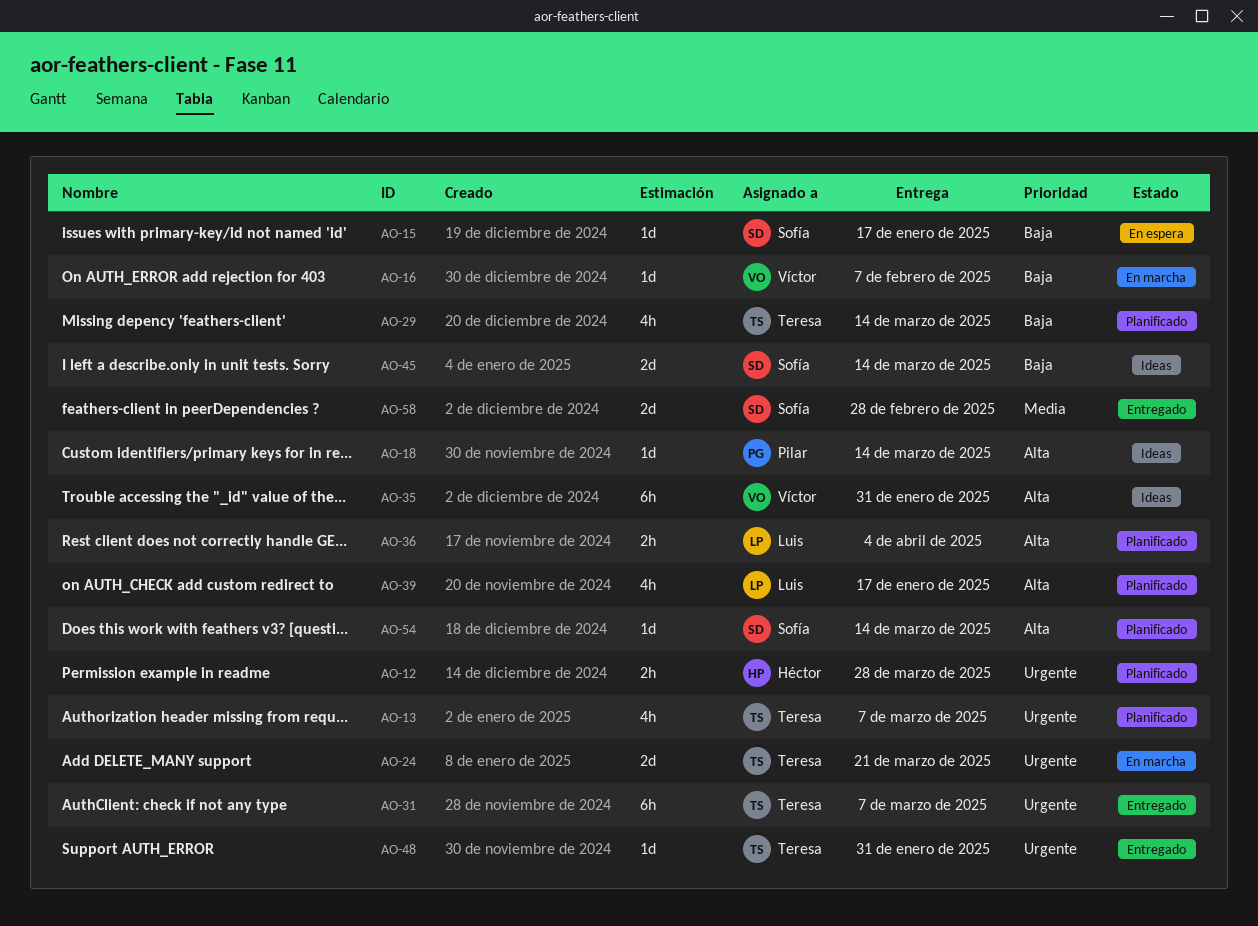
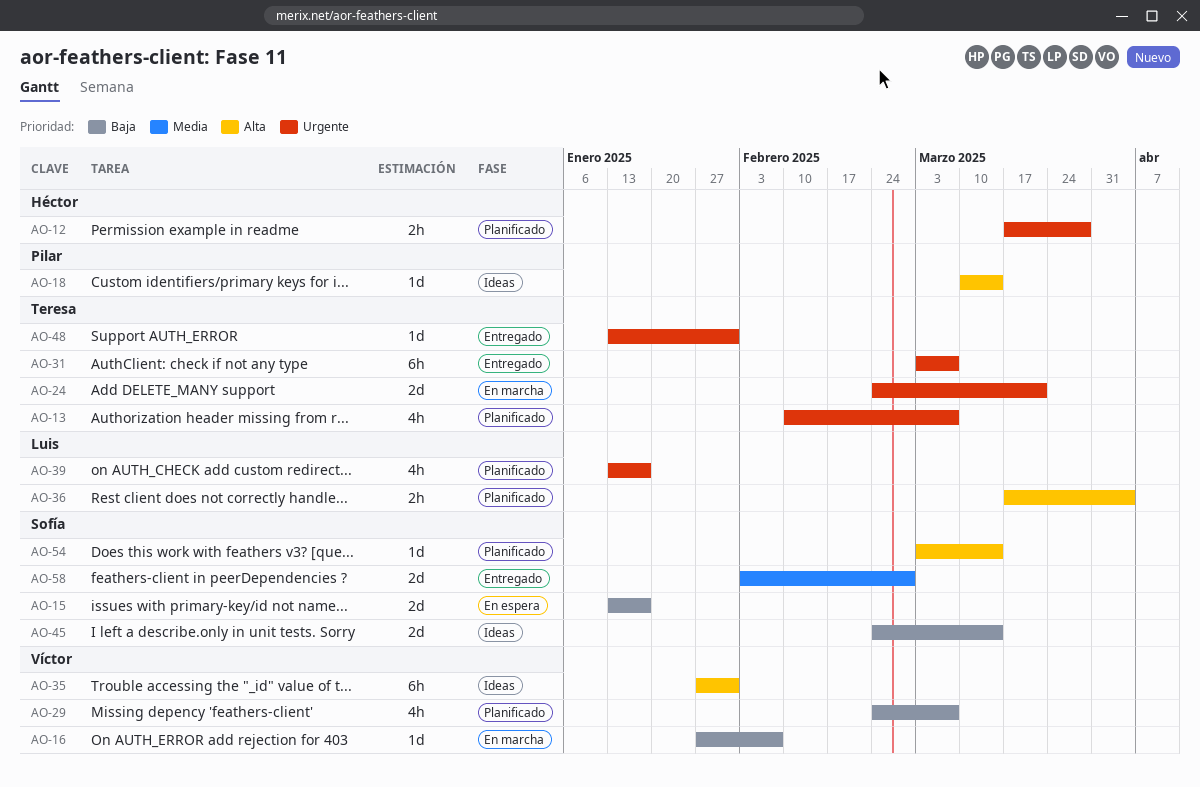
AO-15, estimate: 1d -> 2d
AO-29, owner: Teresa -> Víctor
AO-29, due: Mar 14 -> Mar 7
AO-39, priority: Alta -> Urgente

